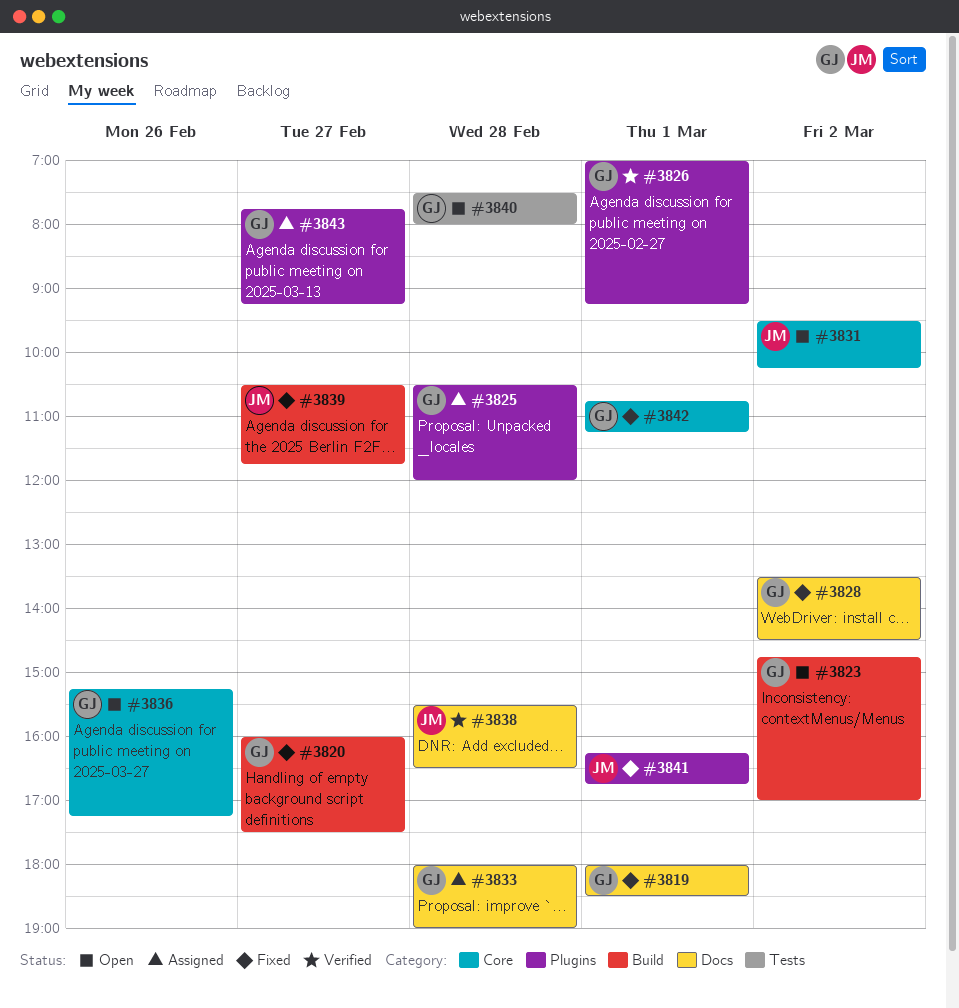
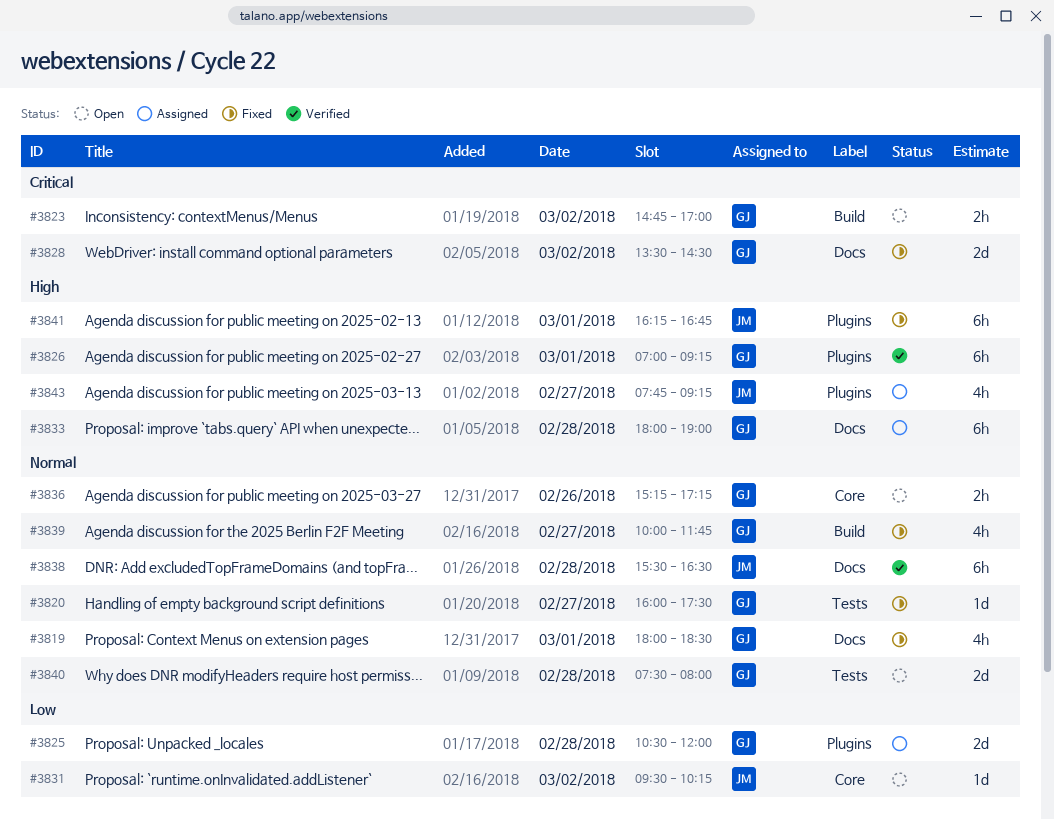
#3820, label: Build -> Tests
#3839, owner: JM -> GJ
#3839, begins: 10:30 -> 10:00
#3842: present -> none
#3843, owner: GJ -> JM

